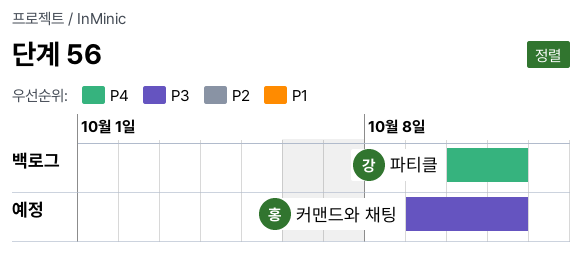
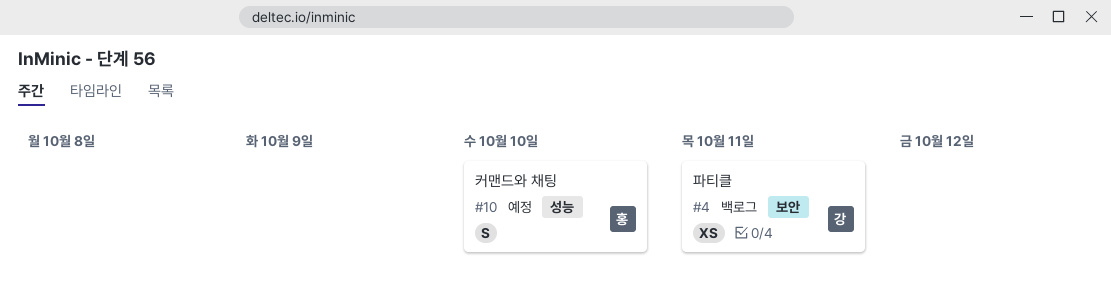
커맨드와 채팅, due: Oct 11 -> Oct 10

